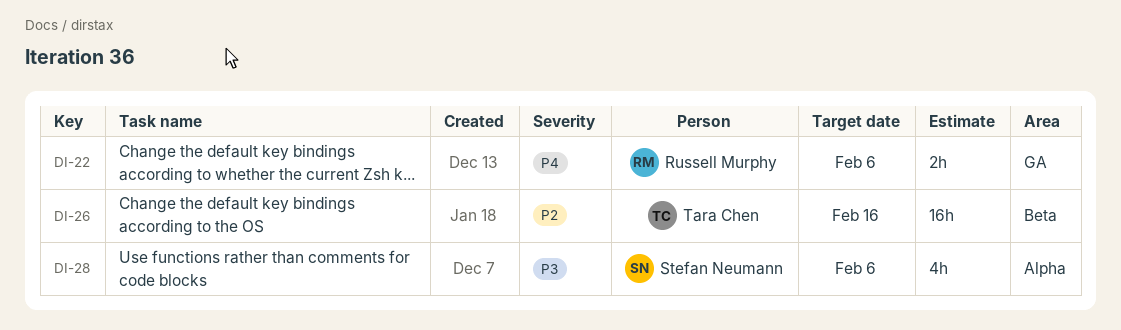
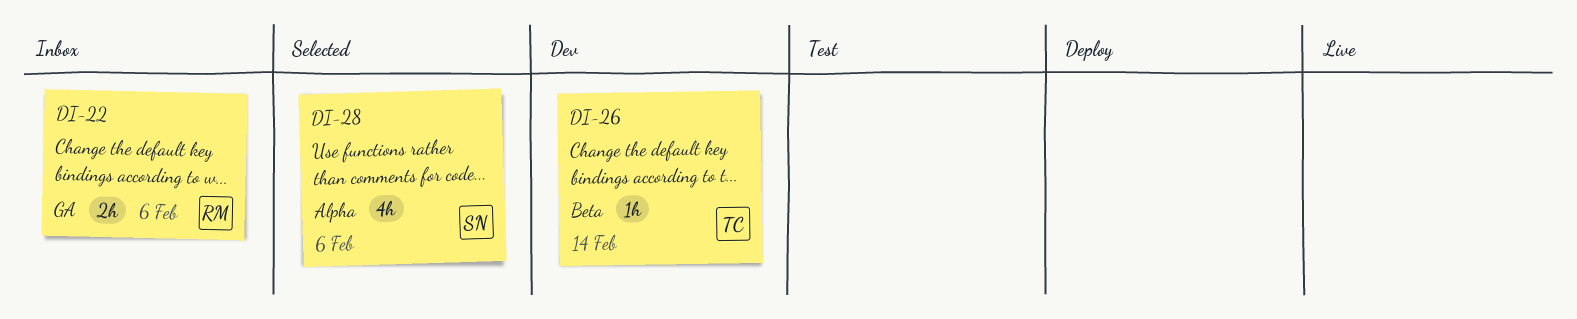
DI-26, estimate: 16h -> 1h
DI-26, due: Feb 16 -> Feb 14

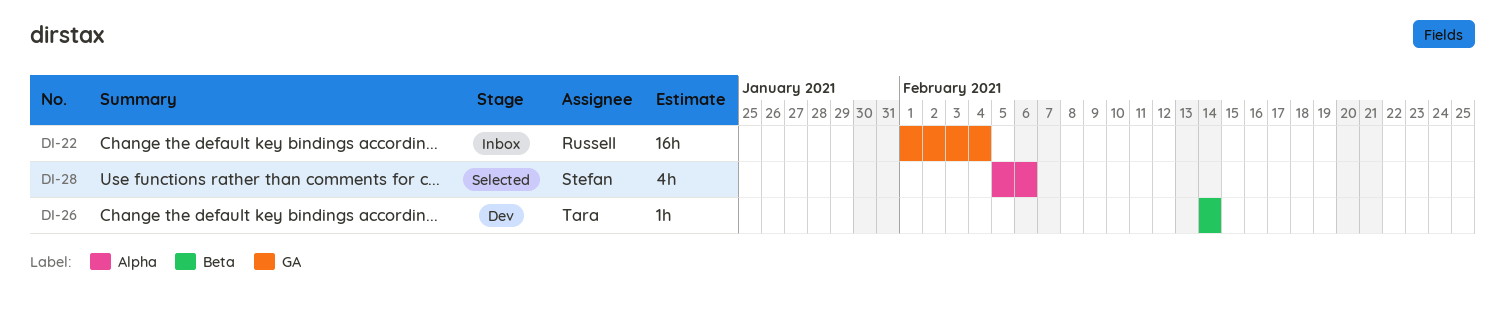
DI-22, estimate: 2h -> 16h
DI-22, due: Feb 6 -> Feb 4

